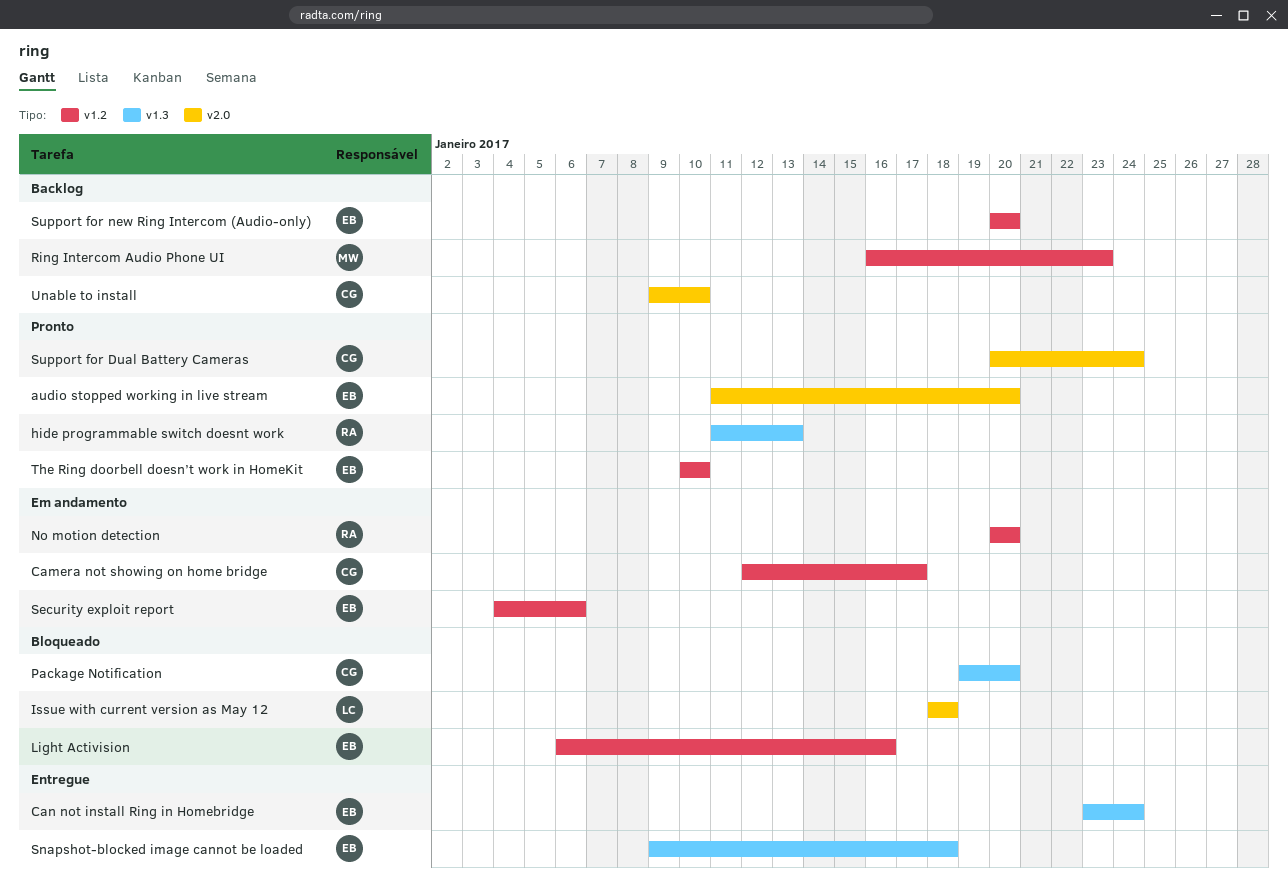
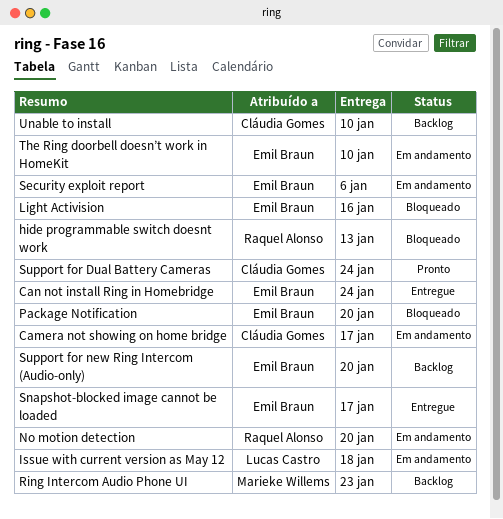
audio stopped working in live stream: present -> none
hide programmable switch doesnt work, status: Pronto -> Bloqueado
Issue with current version as May 12, status: Bloqueado -> Em andamento
Package Notification, owner: Cláudia Gomes -> Emil Braun
Snapshot-blocked image cannot be loaded, due: Jan 18 -> Jan 17
The Ring doorbell doesn’t work in HomeKit, status: Pronto -> Em andamento

